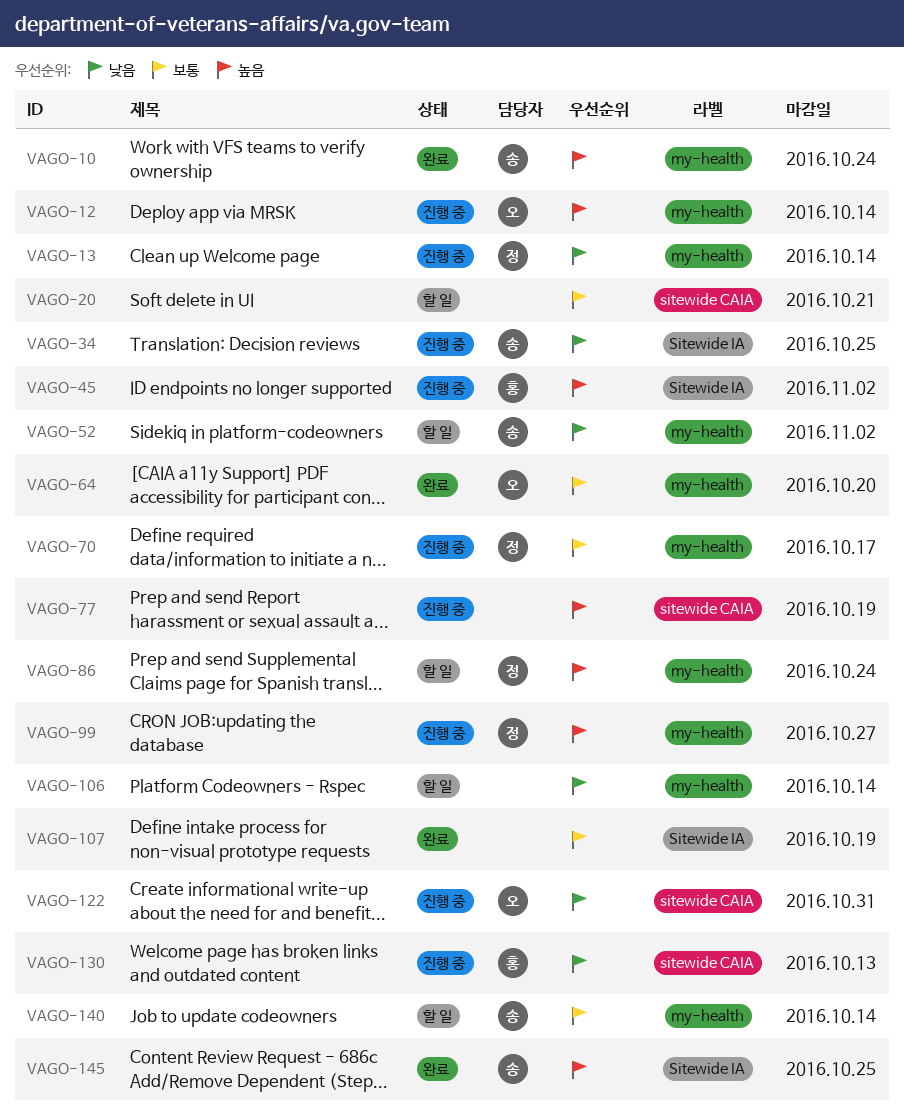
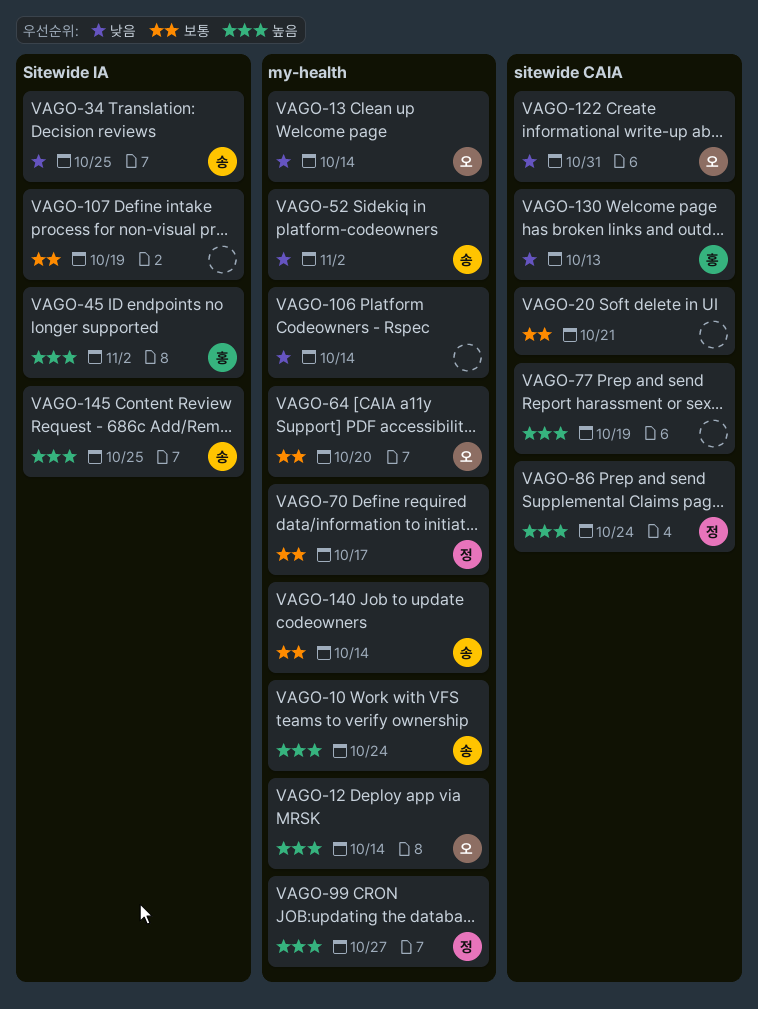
VAGO-13, owner: 정 -> 오
VAGO-86, label: my-health -> sitewide CAIA

